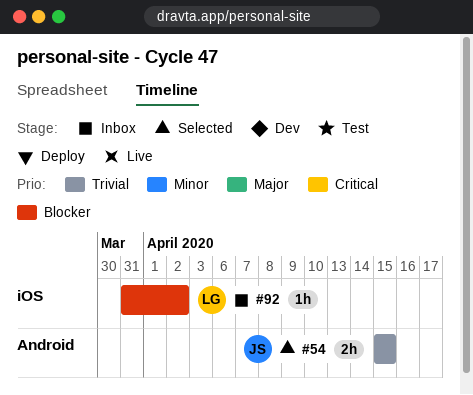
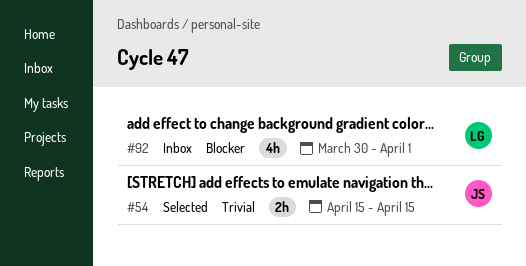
#92, estimate: 1h -> 4h
#92, start: Mar 31 -> Mar 30
#92, due: Apr 2 -> Apr 1

